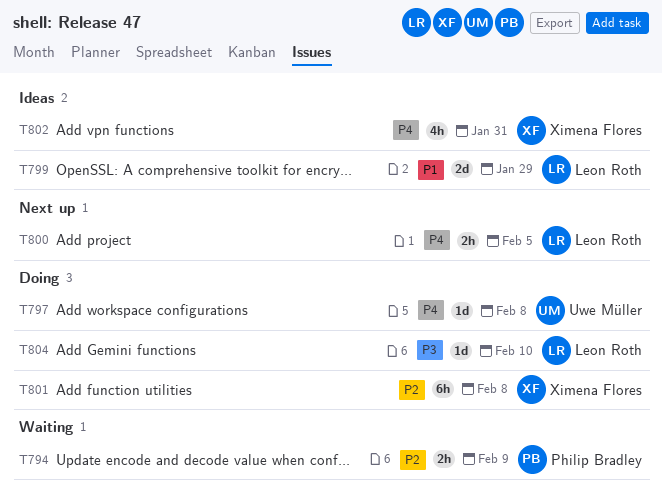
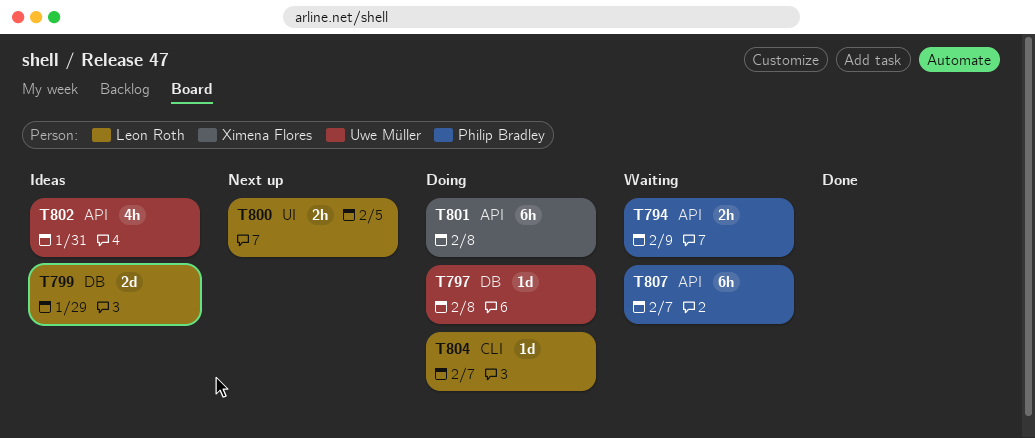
T802, owner: Ximena Flores -> Uwe Müller
T804, due: Feb 10 -> Feb 7
T807: none -> present

